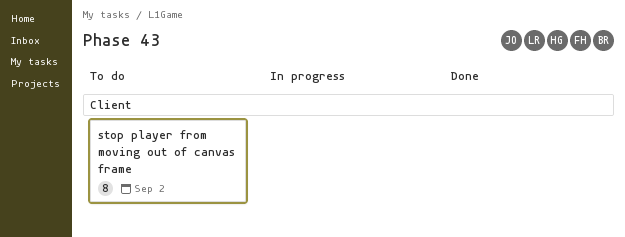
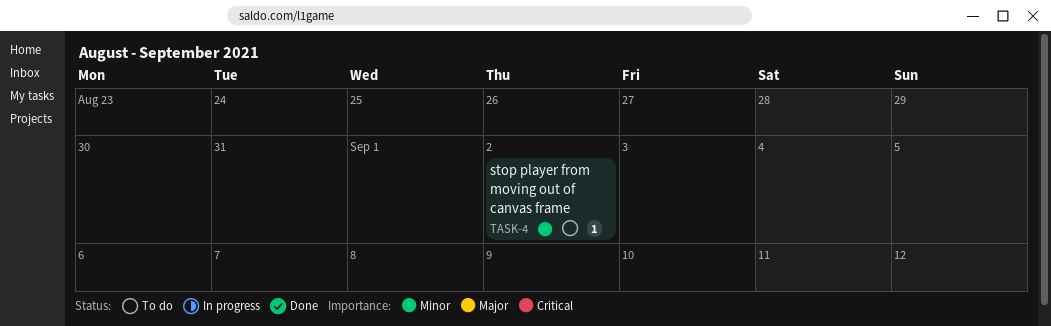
stop player from moving out of canvas frame, estimate: 8 -> 1

